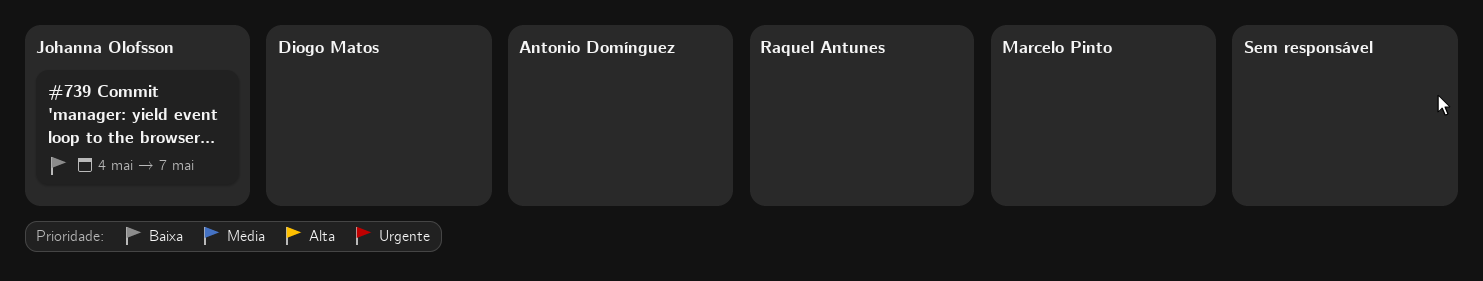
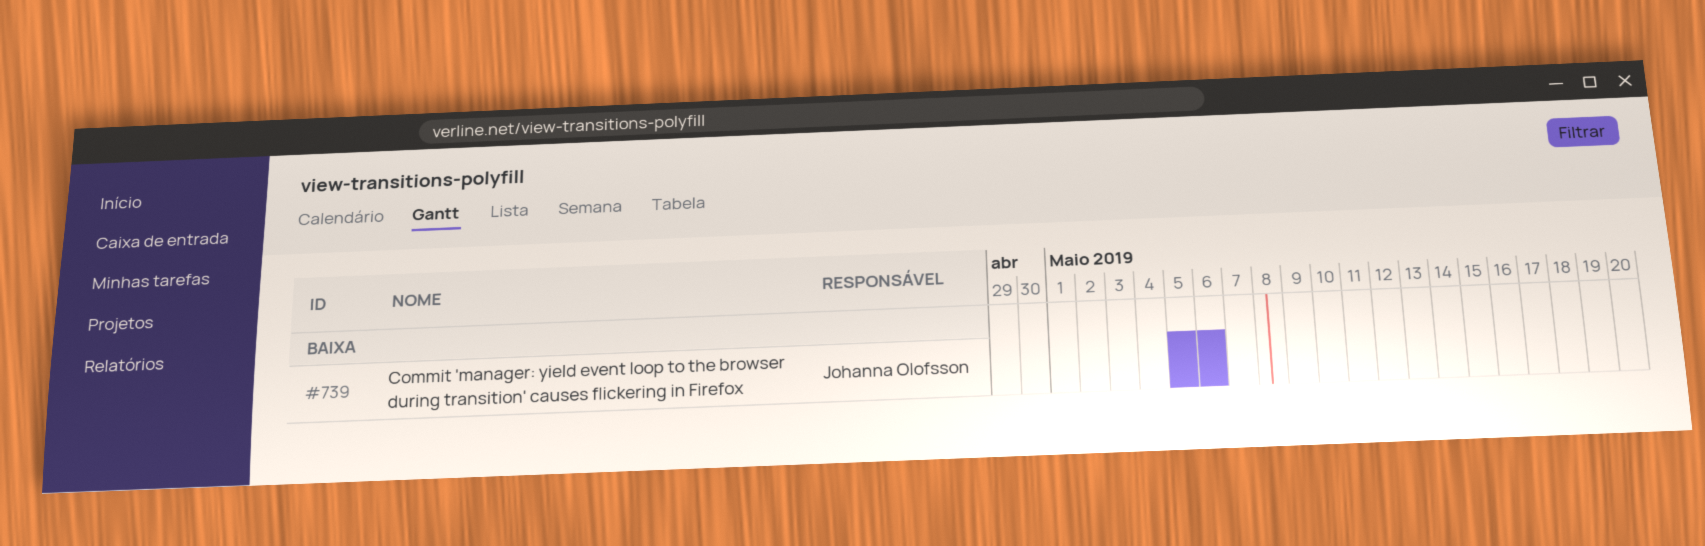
#739, start: May 4 -> May 5
#739, due: May 7 -> May 6

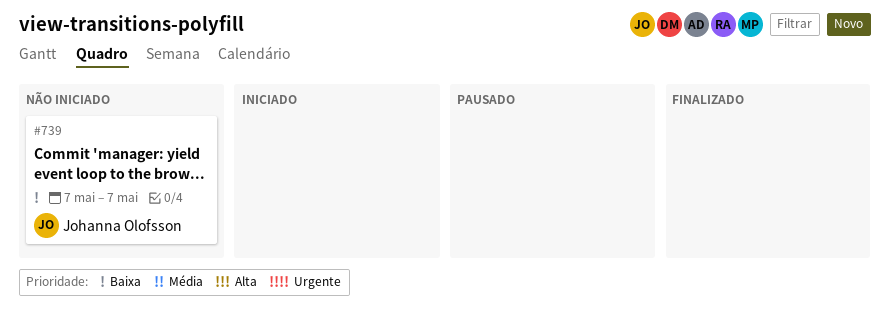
#739, start: May 5 -> May 7
#739, due: May 6 -> May 7

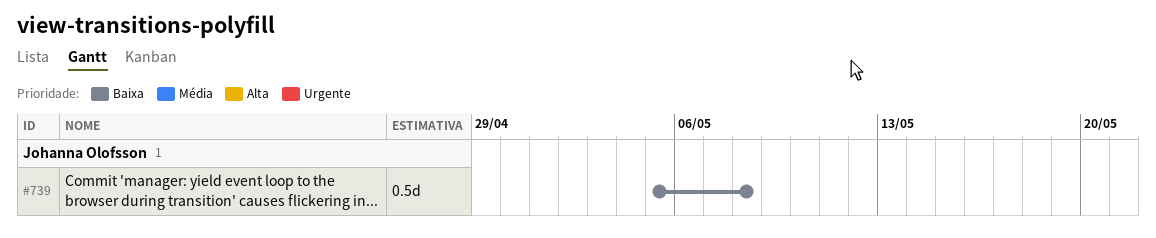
#739, start: May 7 -> May 5
#739, due: May 7 -> May 8

